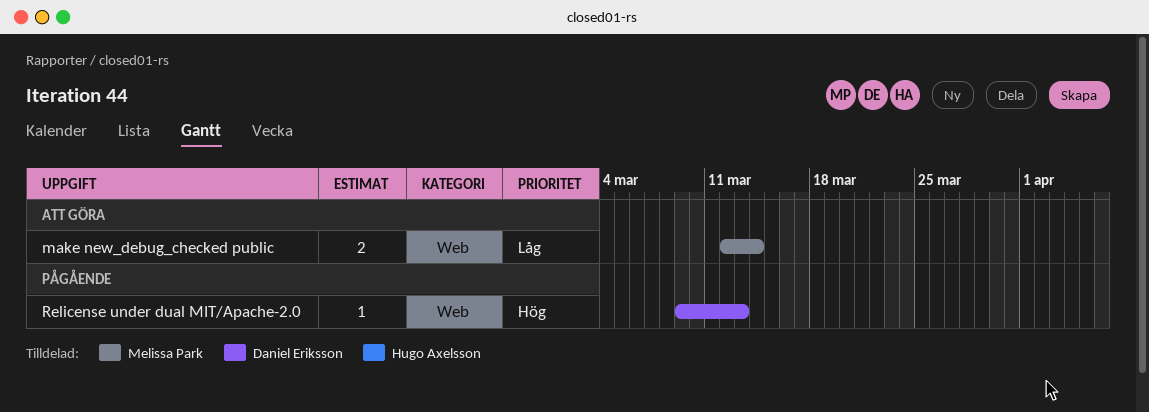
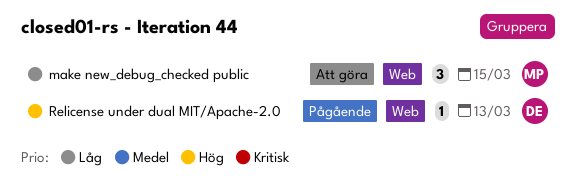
make new_debug_checked public, estimate: 2 -> 3
make new_debug_checked public, due: Mar 14 -> Mar 15

